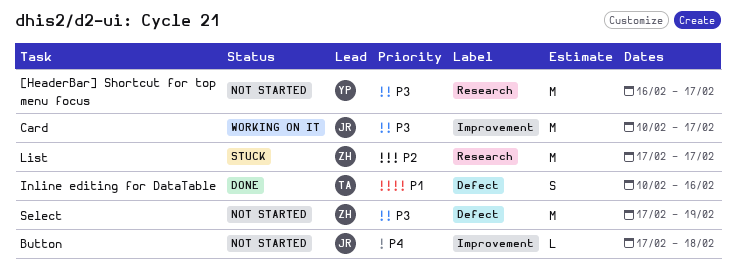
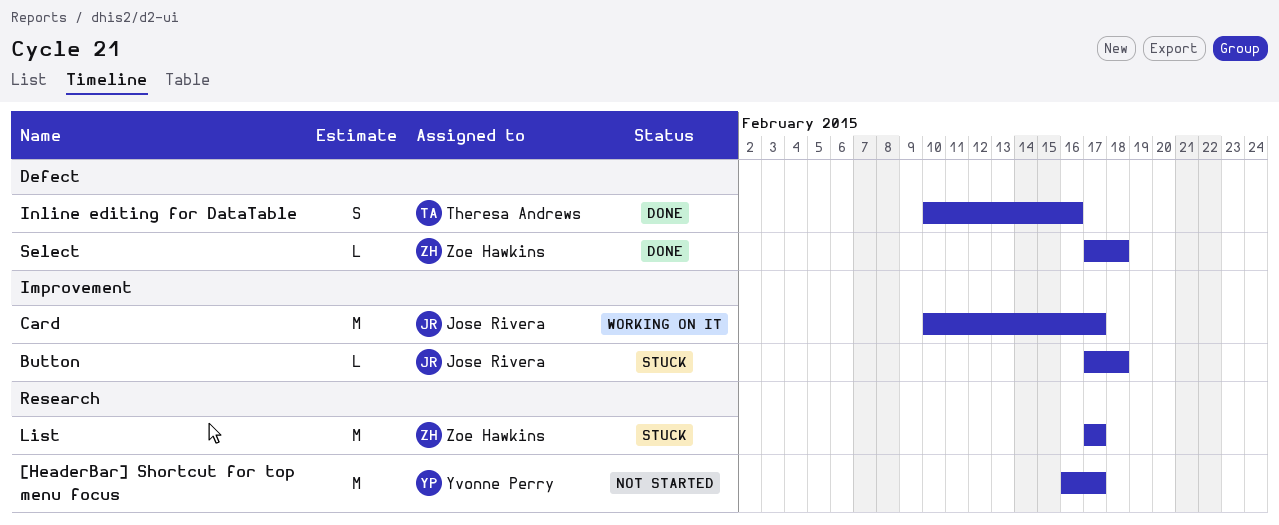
Button, status: Not started -> Stuck
Select, status: Not started -> Done
Select, estimate: M -> L
Select, due: Feb 19 -> Feb 18

